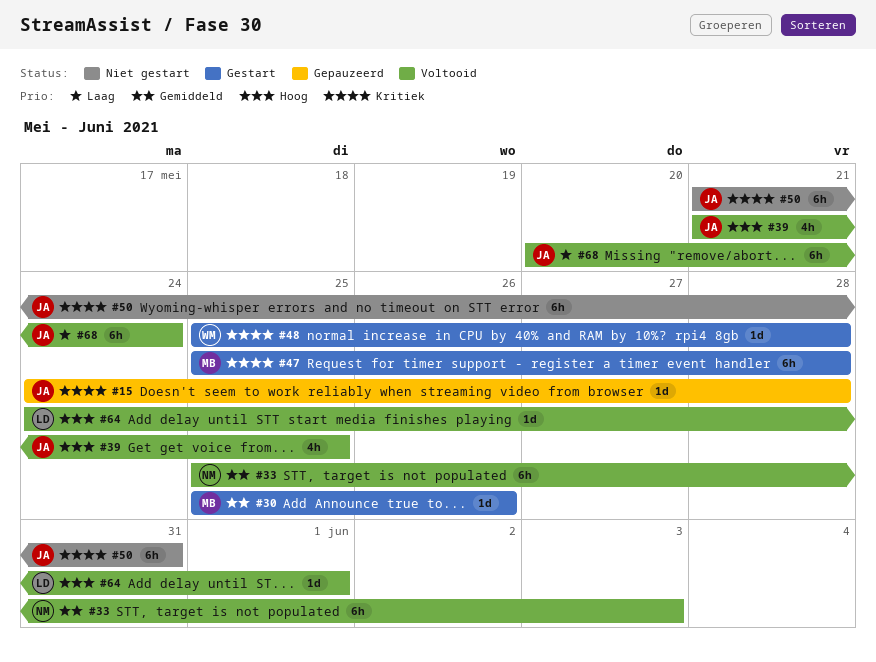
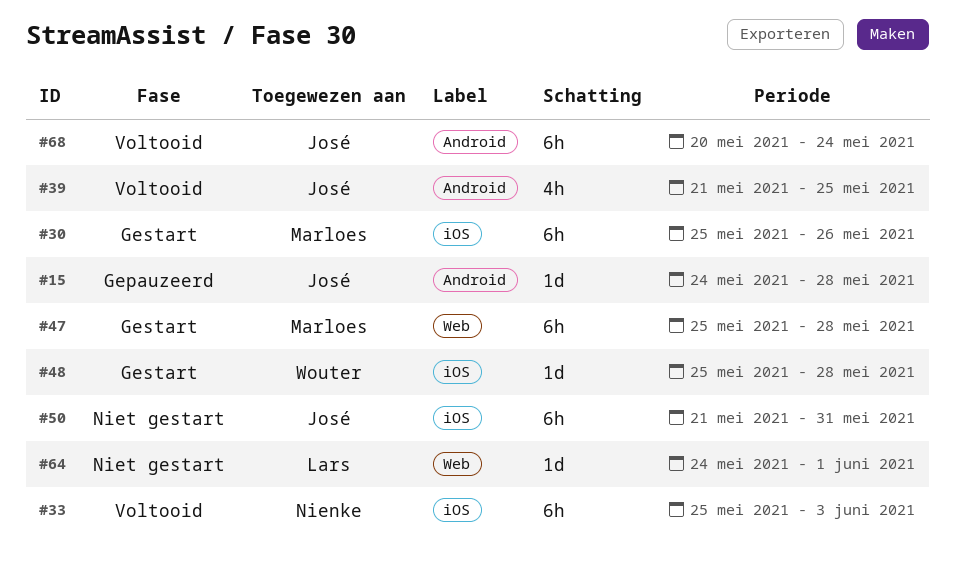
#30, estimate: 1d -> 6h
#64, status: Voltooid -> Niet gestart

